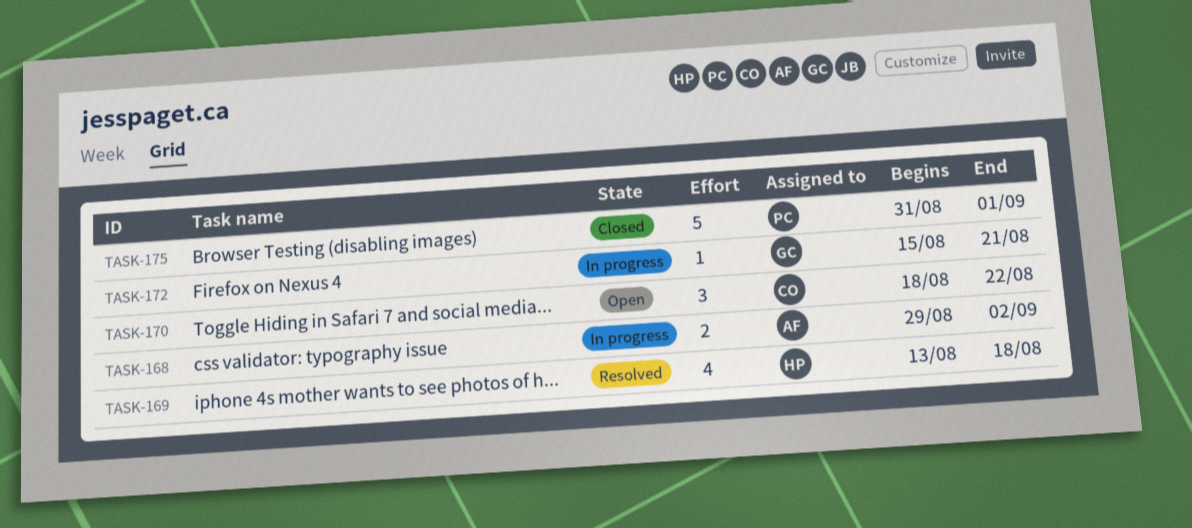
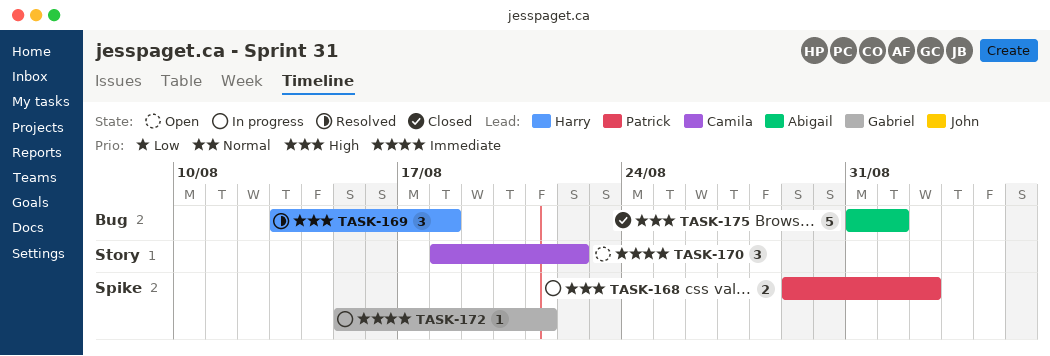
TASK-168, owner: Abigail -> Patrick
TASK-169, estimate: 4 -> 3
TASK-175, owner: Patrick -> Abigail

